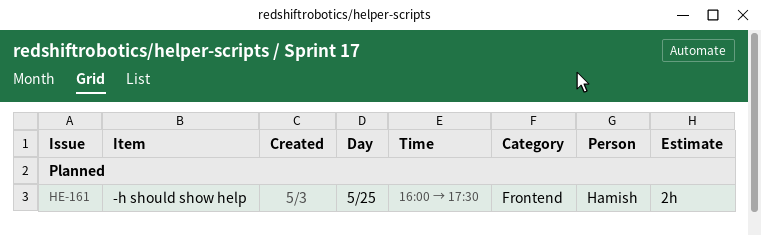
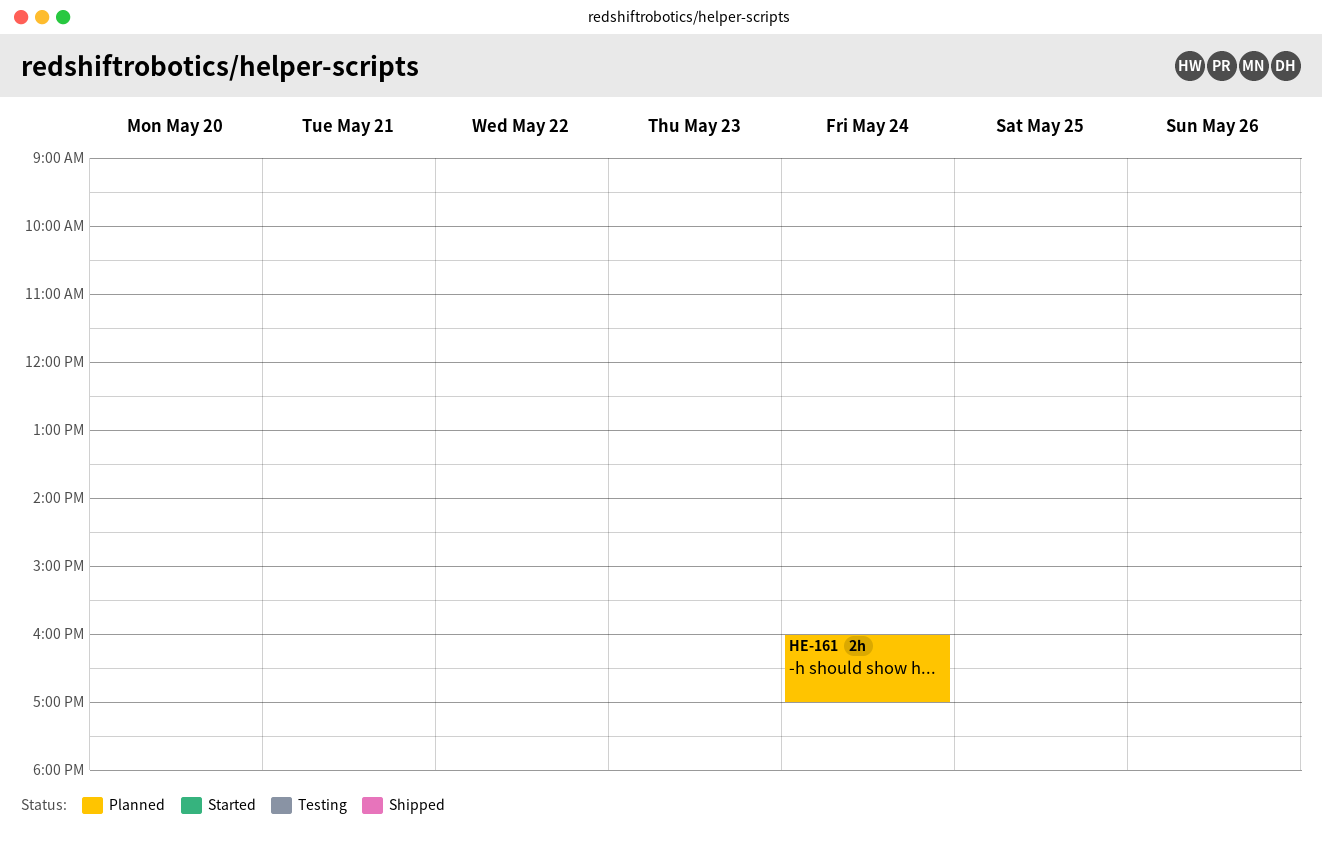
HE-161, day: May 25 -> May 24
HE-161, ends: 17:30 -> 17:00

